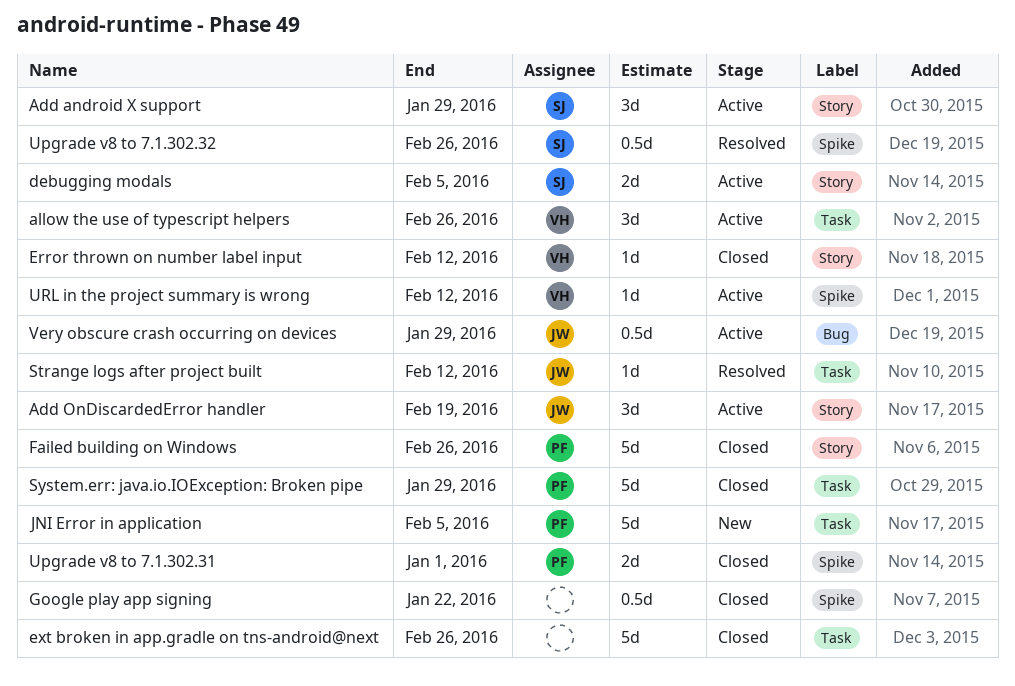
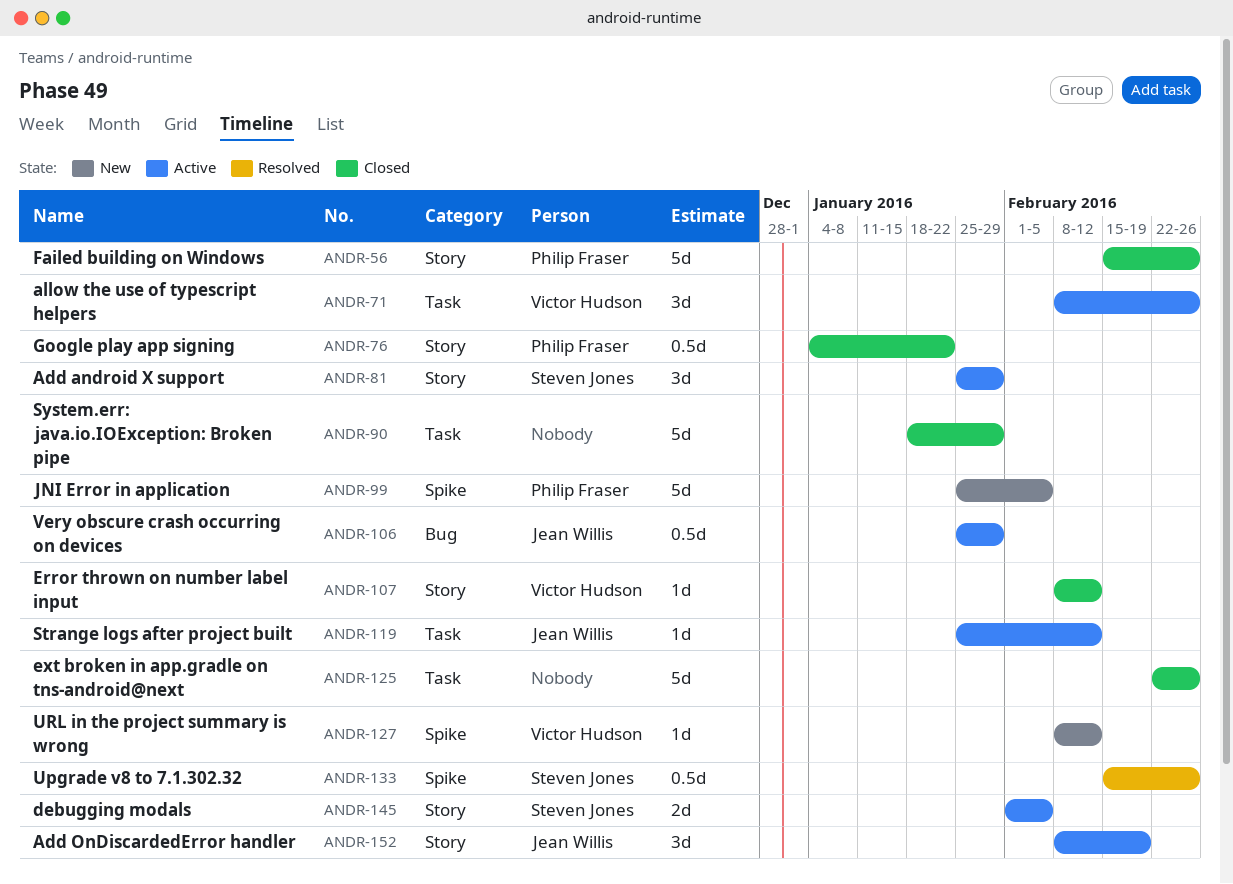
Google play app signing, owner: none -> Philip Fraser
Google play app signing, label: Spike -> Story
JNI Error in application, label: Task -> Spike
Strange logs after project built, status: Resolved -> Active
System.err: java.io.IOException: Broken pipe, owner: Philip Fraser -> none
Upgrade v8 to 7.1.302.31: present -> none
URL in the project summary is wrong, status: Active -> New

